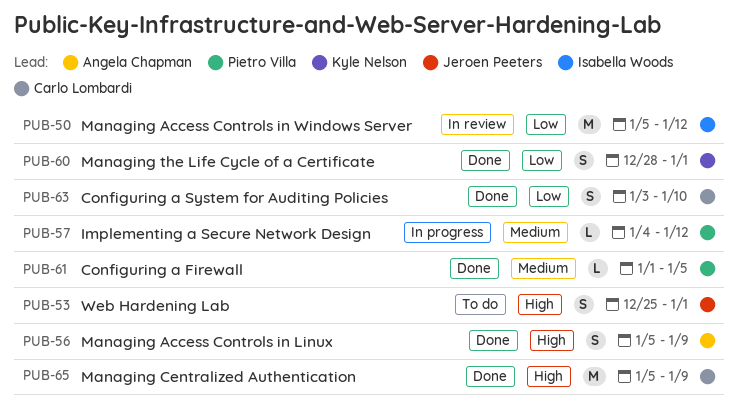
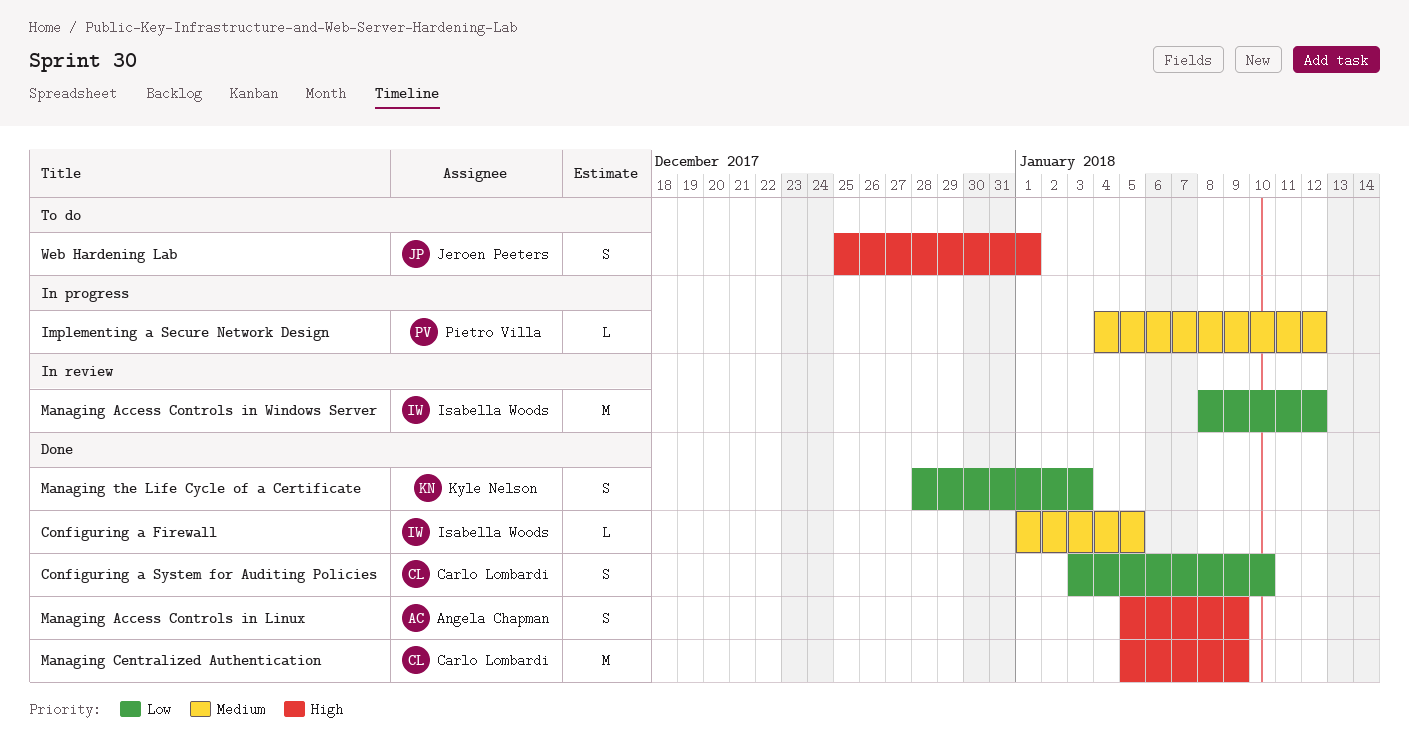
Configuring a Firewall, owner: Pietro Villa -> Isabella Woods
Managing Access Controls in Windows Server, start: Jan 5 -> Jan 8
Managing the Life Cycle of a Certificate, due: Jan 1 -> Jan 3

